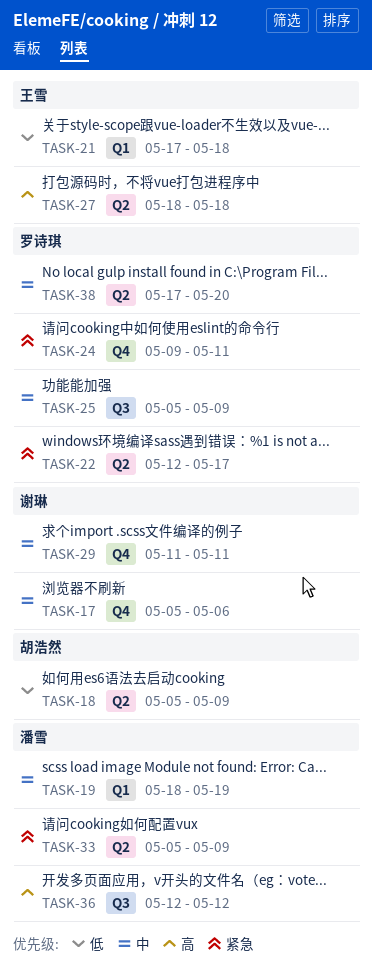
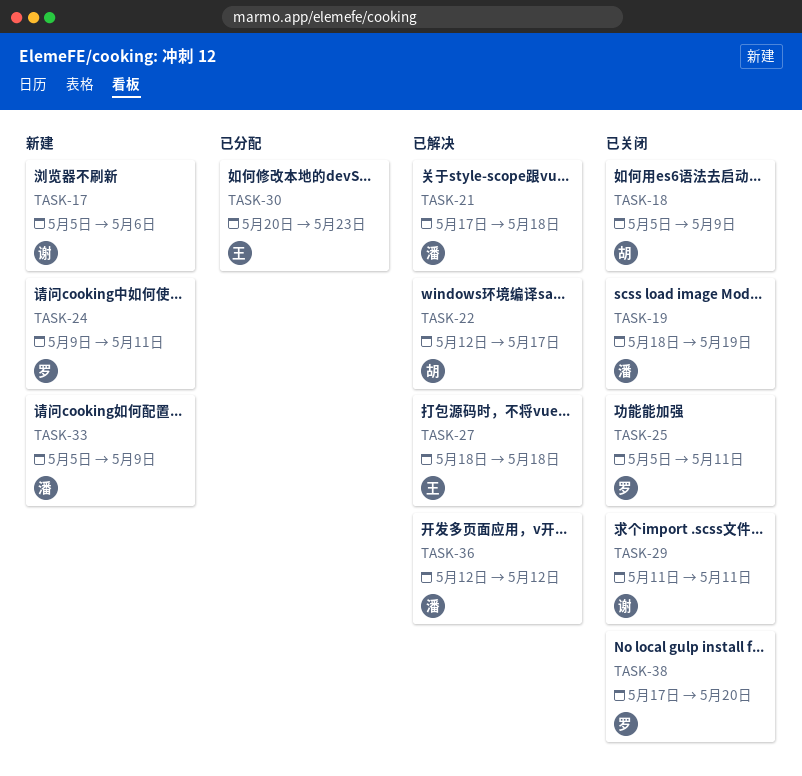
TASK-21, owner: 王雪 -> 潘雪
TASK-22, owner: 罗诗琪 -> 胡浩然
TASK-25, due: May 9 -> May 11
TASK-30: none -> present

